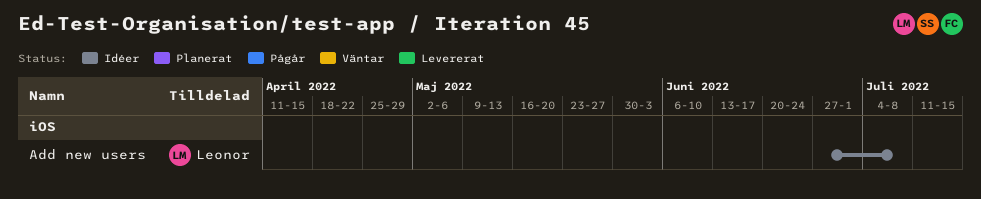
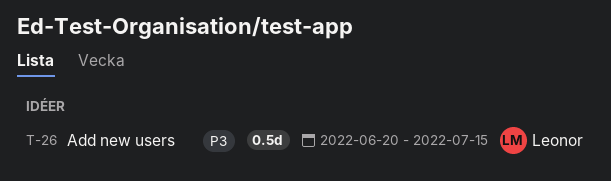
Add new users, start: Jun 27 -> Jun 20
Add new users, due: Jul 8 -> Jul 15

